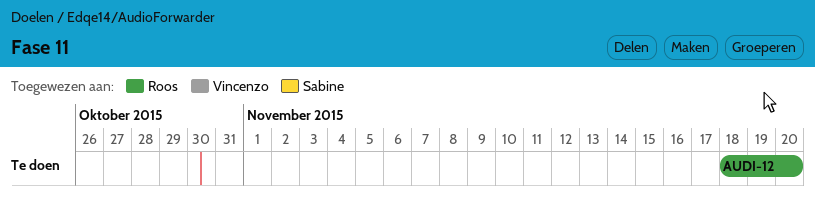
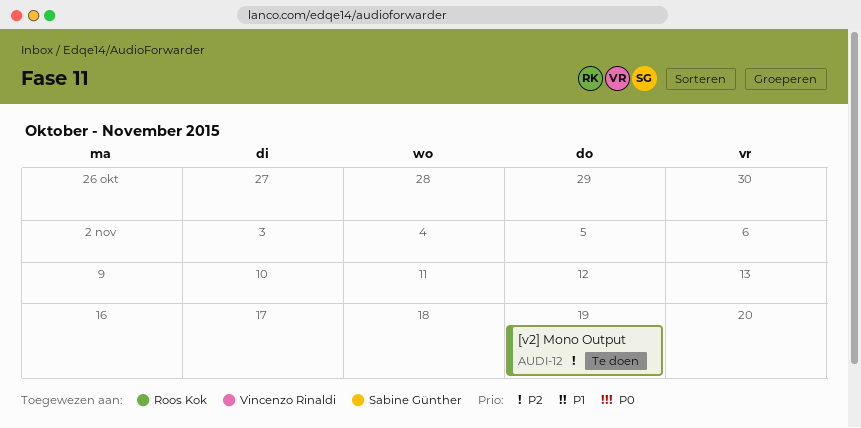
AUDI-12, due: Nov 20 -> Nov 19

